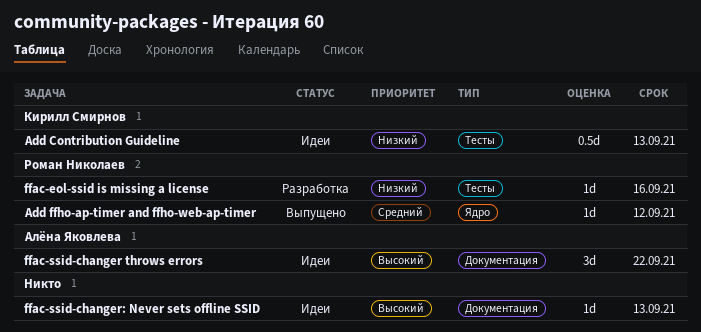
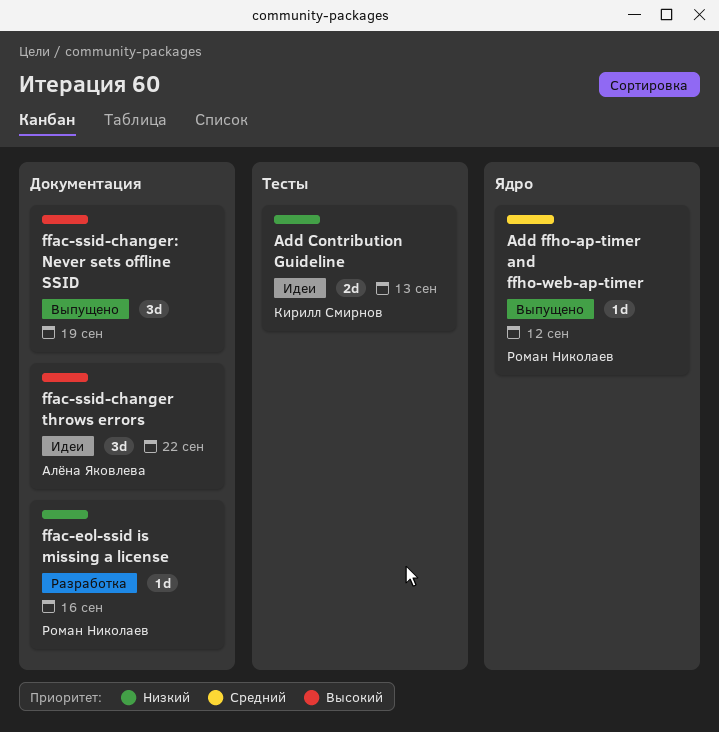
Add Contribution Guideline, estimate: 0.5d -> 2d
ffac-eol-ssid is missing a license, label: Тесты -> Документация
ffac-ssid-changer: Never sets offline SSID, status: Идеи -> Выпущено
ffac-ssid-changer: Never sets offline SSID, estimate: 1d -> 3d
ffac-ssid-changer: Never sets offline SSID, due: Sep 13 -> Sep 19

